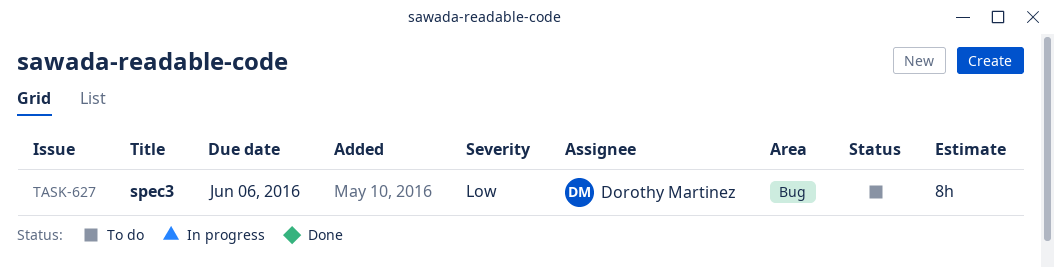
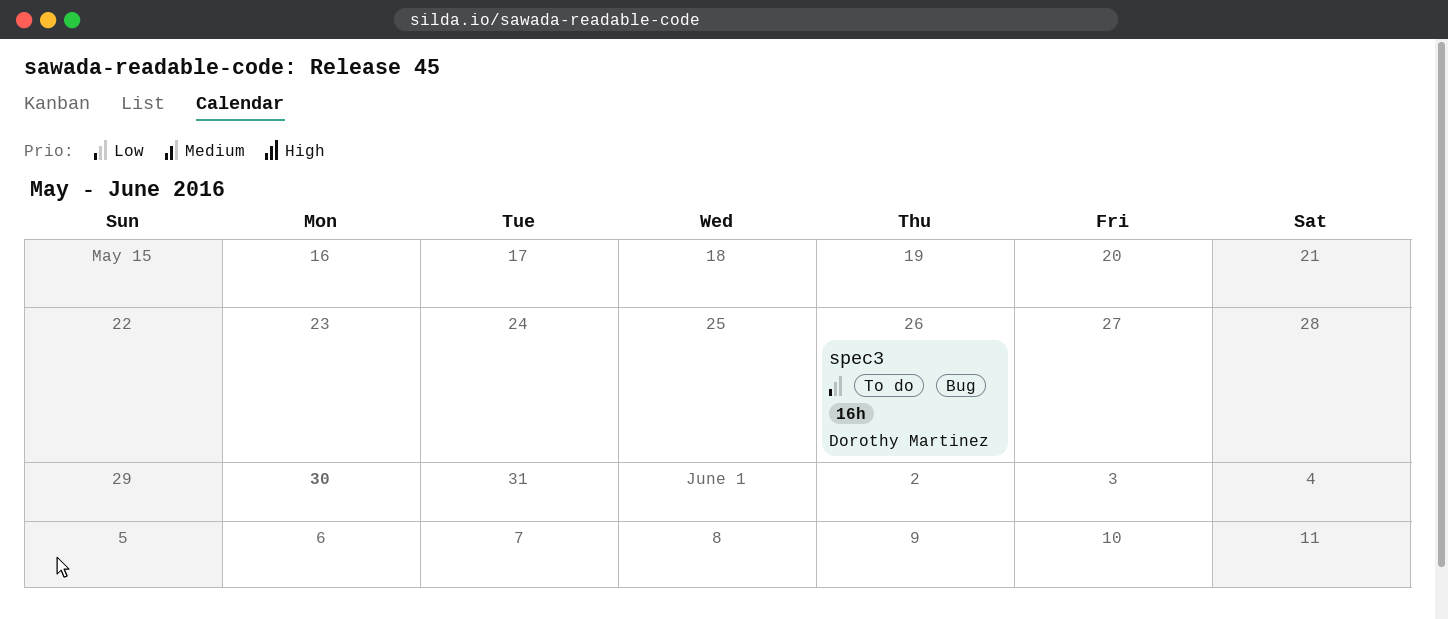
spec3, estimate: 8h -> 16h
spec3, due: Jun 6 -> May 26

